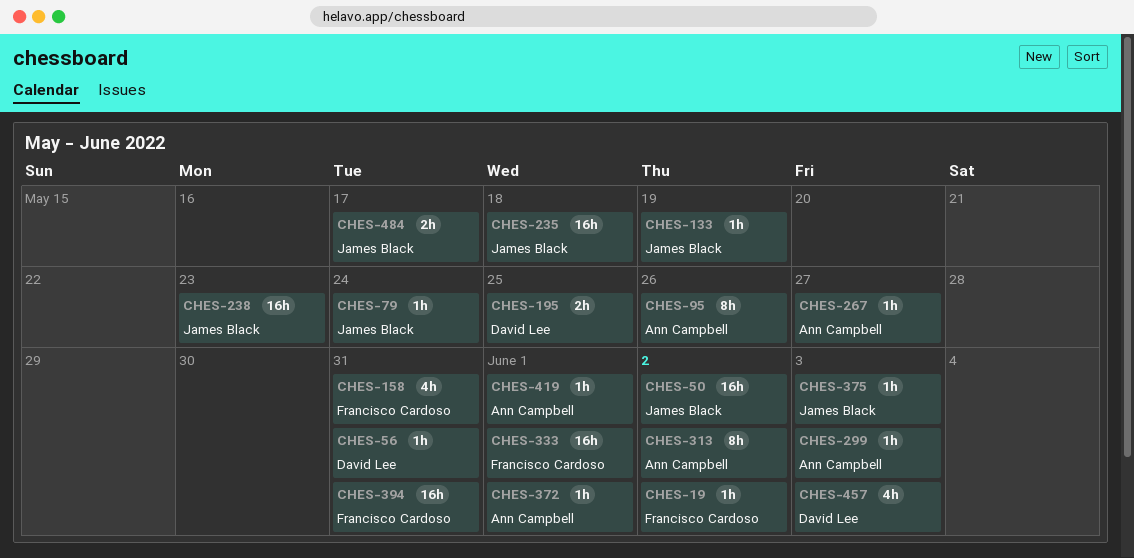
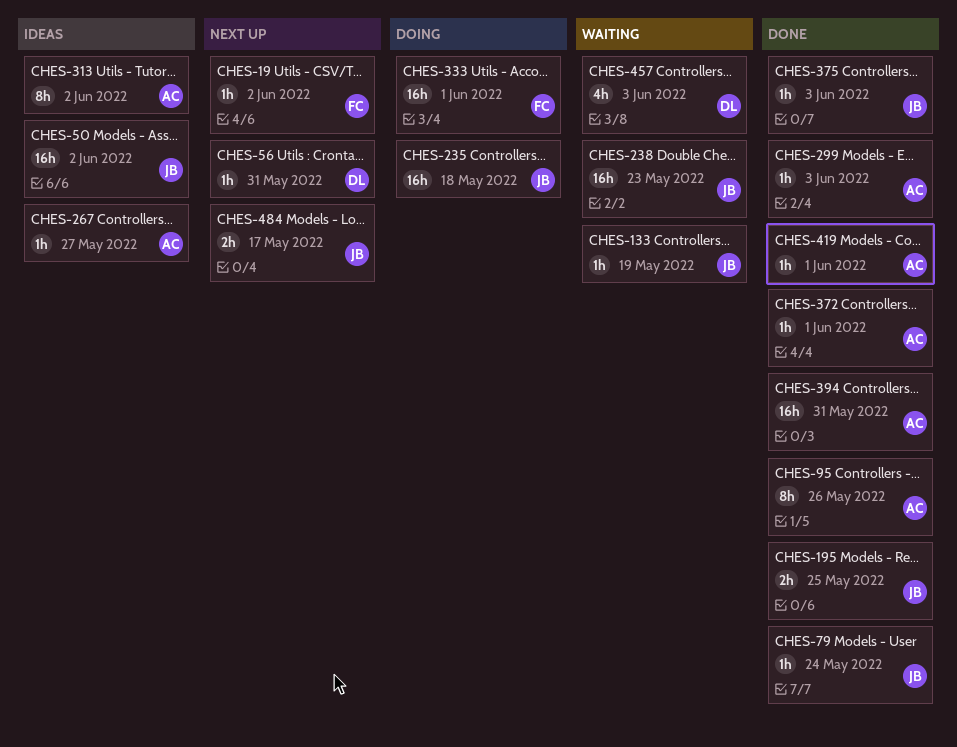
CHES-158: present -> none
CHES-195, owner: David Lee -> James Black
CHES-394, owner: Francisco Cardoso -> Ann Campbell

